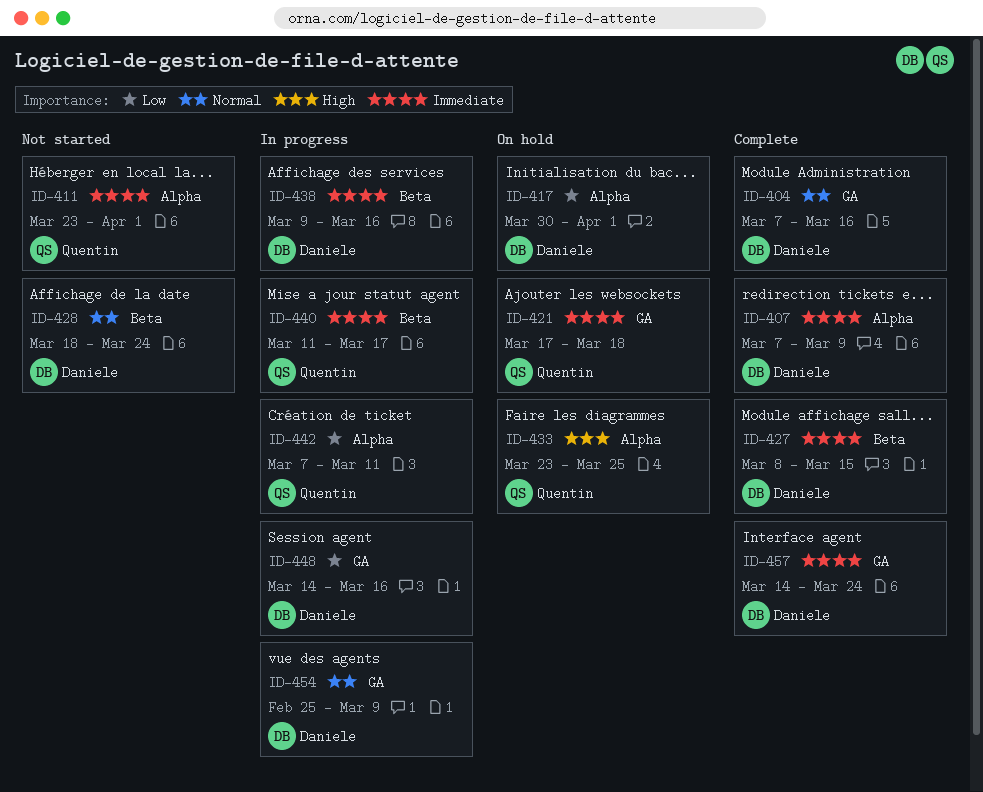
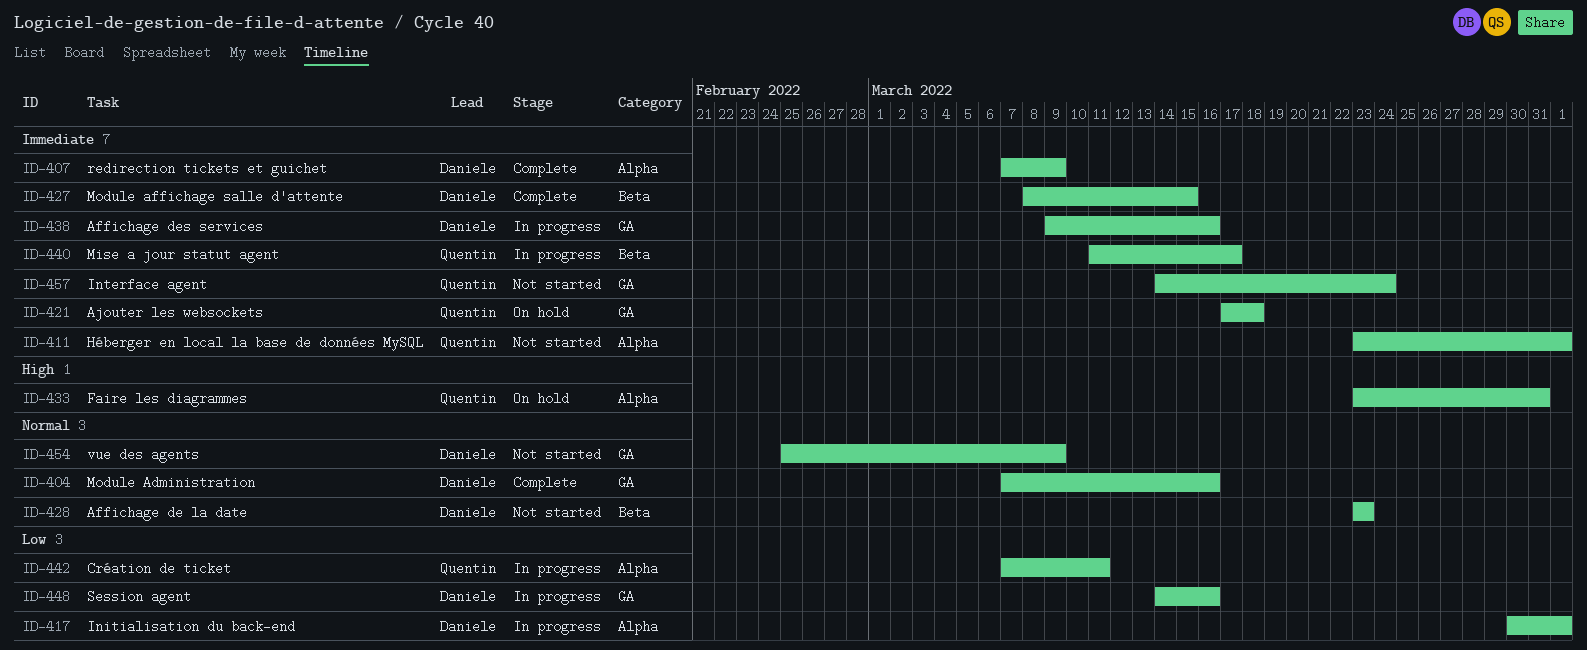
ID-417, status: On hold -> In progress
ID-428, start: Mar 18 -> Mar 23
ID-428, due: Mar 24 -> Mar 23
ID-433, due: Mar 25 -> Mar 31
ID-438, label: Beta -> GA
ID-454, status: In progress -> Not started
ID-457, status: Complete -> Not started
ID-457, owner: Daniele -> Quentin

